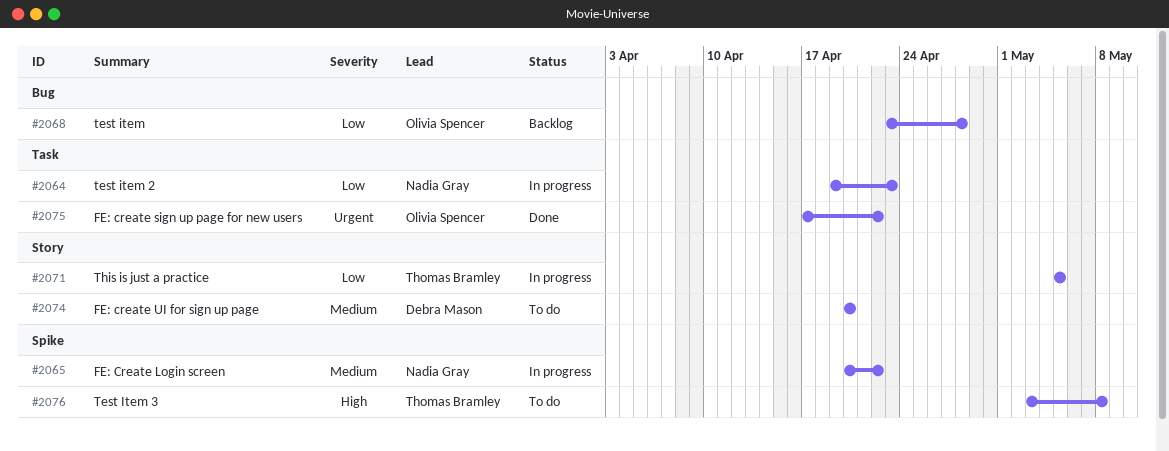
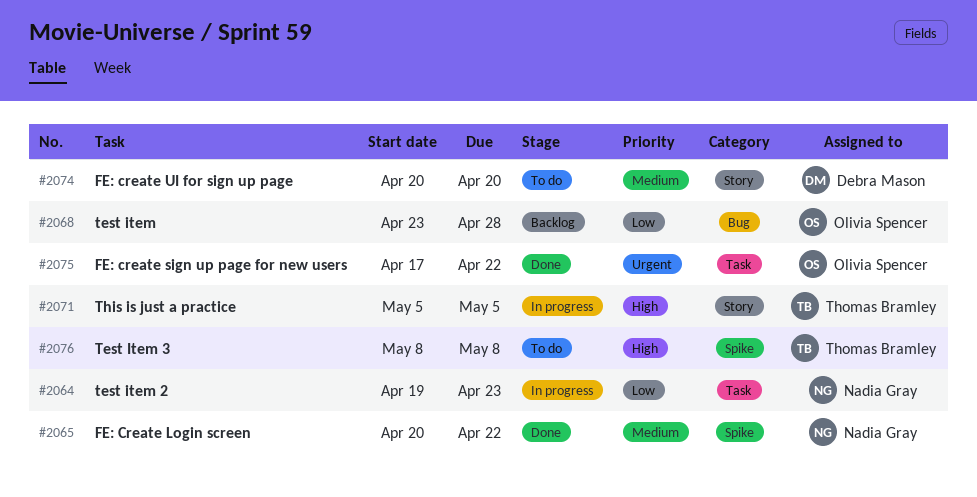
#2065, status: In progress -> Done
#2071, priority: Low -> High
#2076, start: May 3 -> May 8

